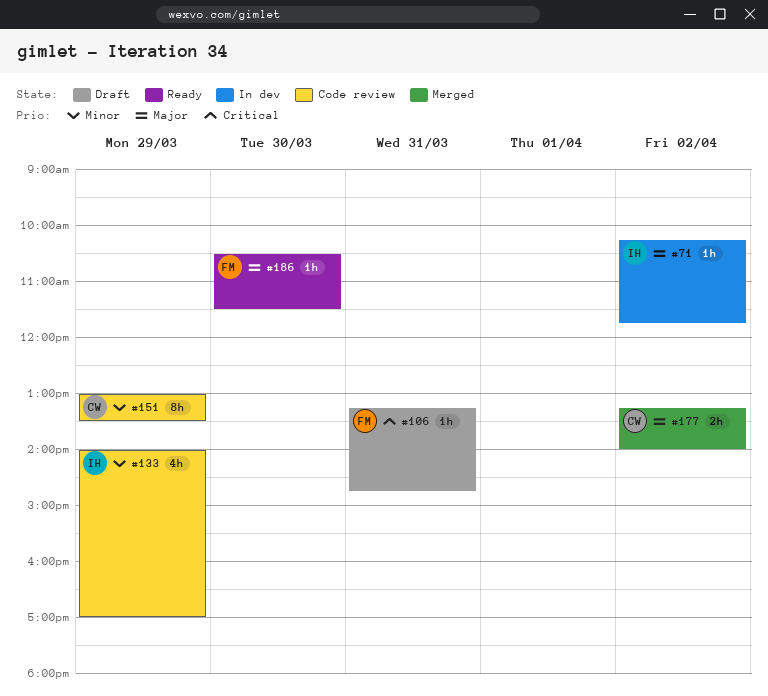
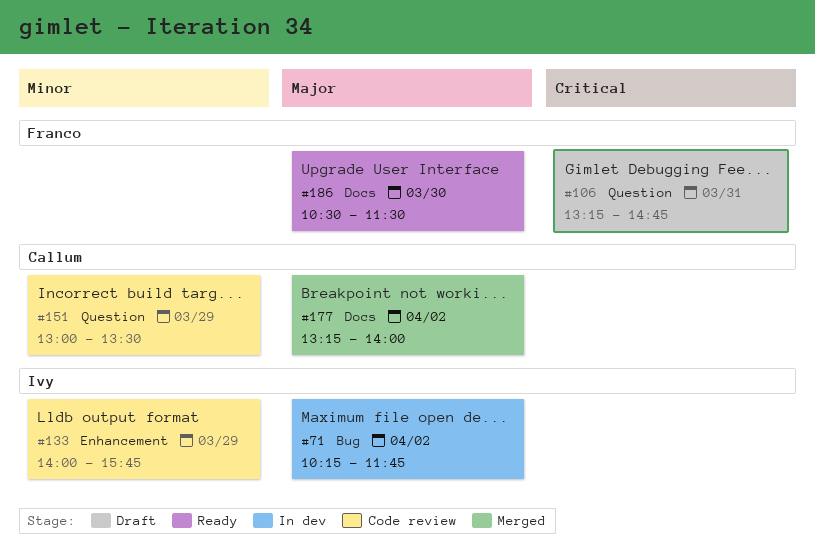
#133, ends: 17:00 -> 15:45

